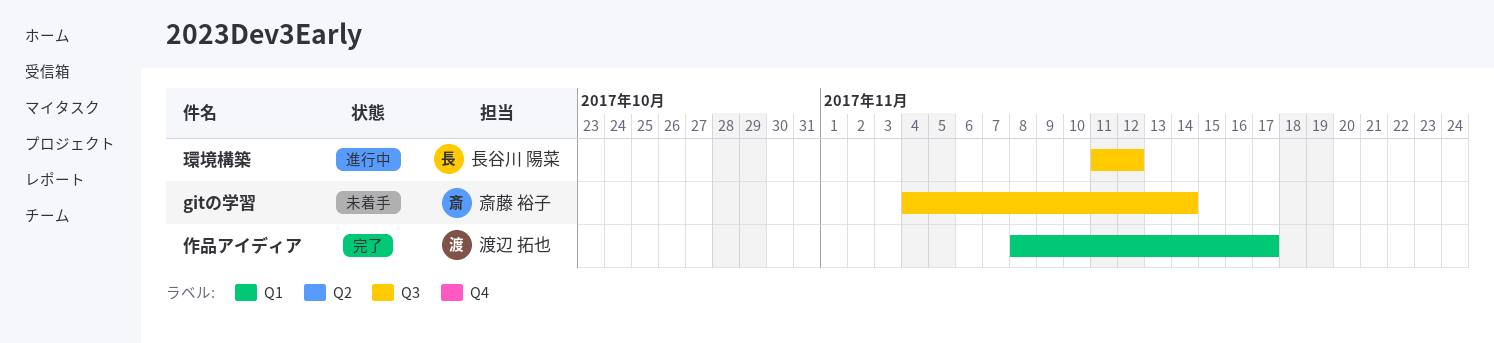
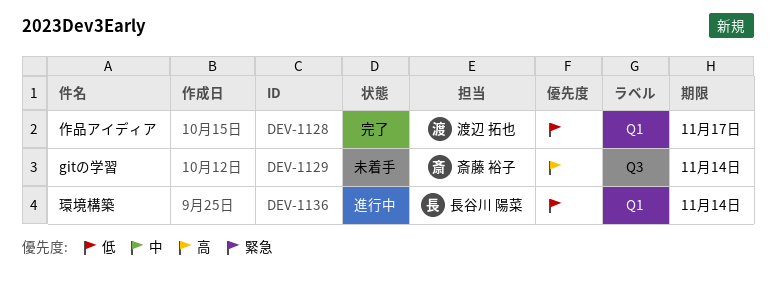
環境構築, label: Q3 -> Q1
環境構築, due: Nov 12 -> Nov 14

